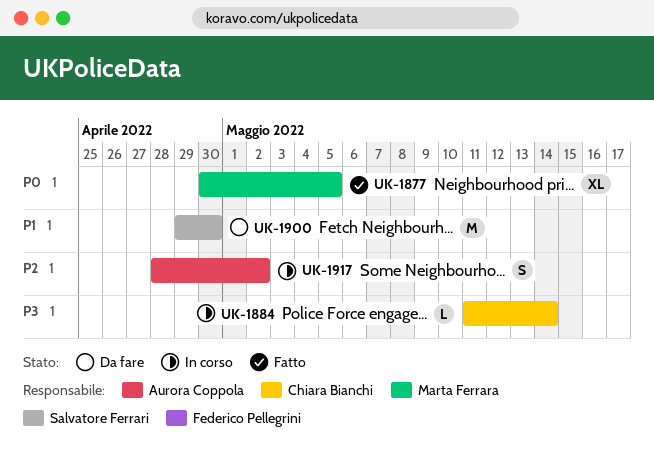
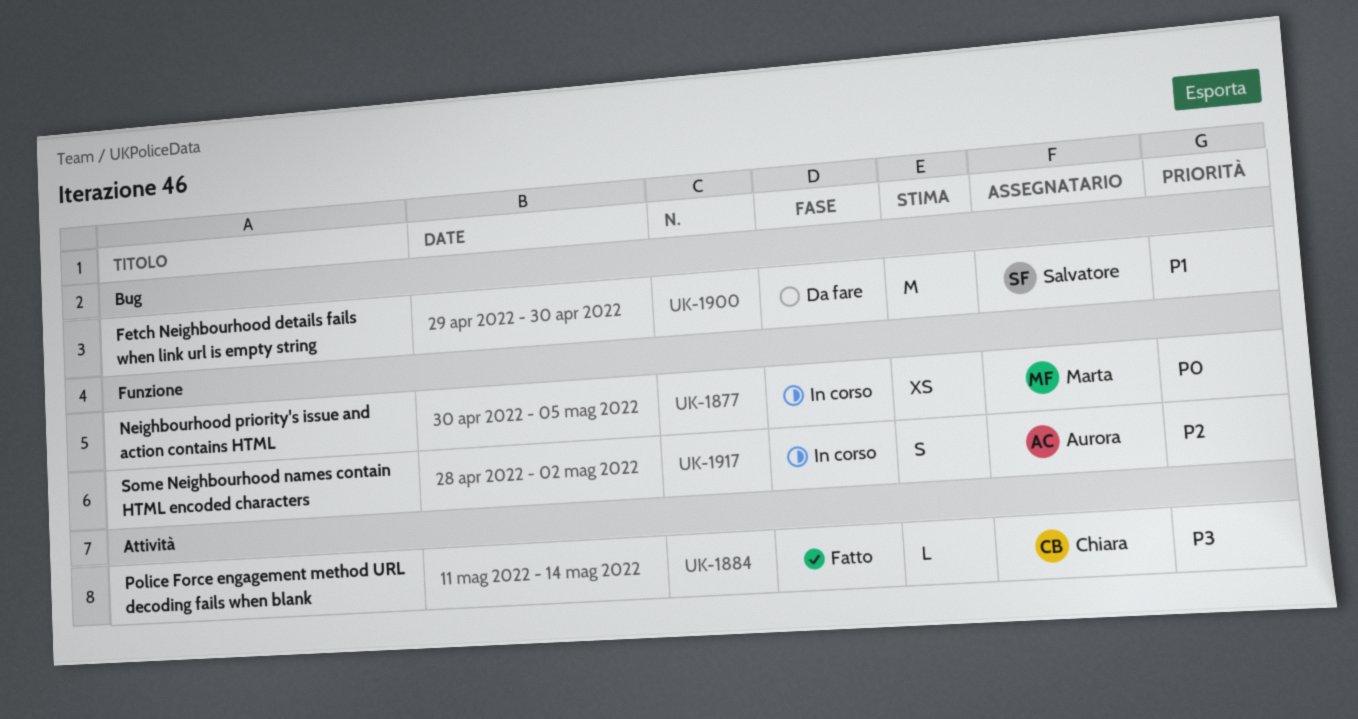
UK-1877, status: Fatto -> In corso
UK-1877, estimate: XL -> XS
UK-1884, status: In corso -> Fatto

